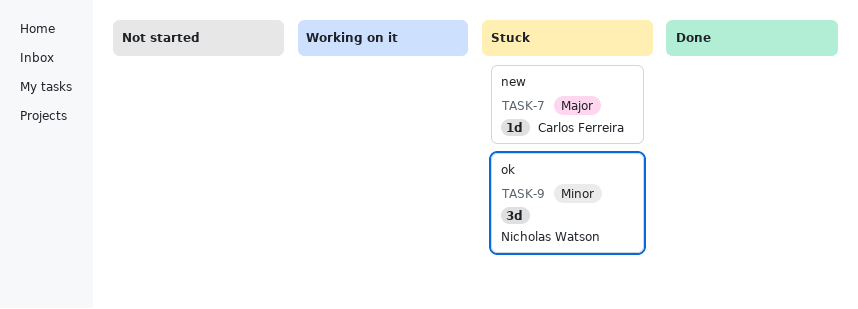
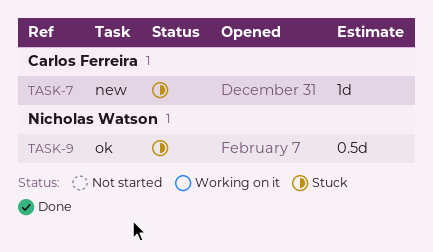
TASK-9, estimate: 3d -> 0.5d

